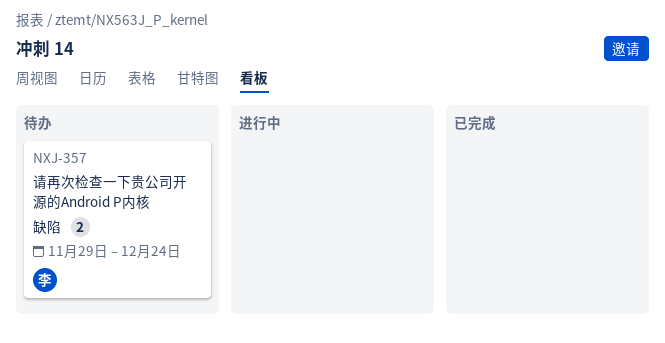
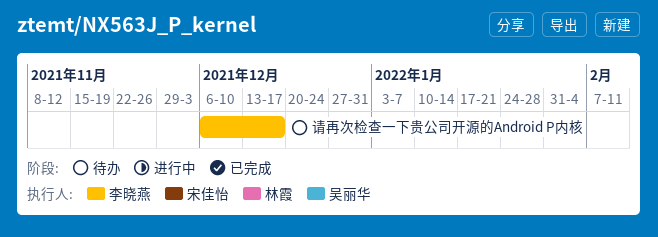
请再次检查一下贵公司开源的Android P内核, start: Nov 29 -> Dec 6
请再次检查一下贵公司开源的Android P内核, due: Dec 24 -> Dec 17

